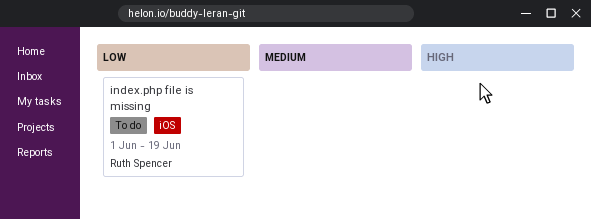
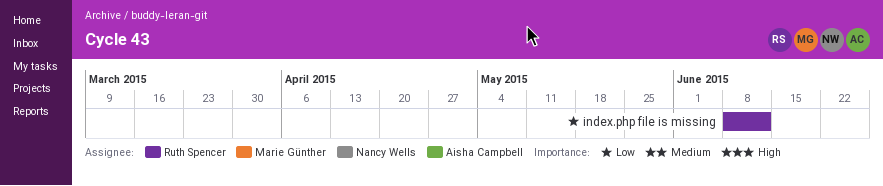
index.php file is missing, start: Jun 1 -> Jun 8
index.php file is missing, due: Jun 19 -> Jun 12

